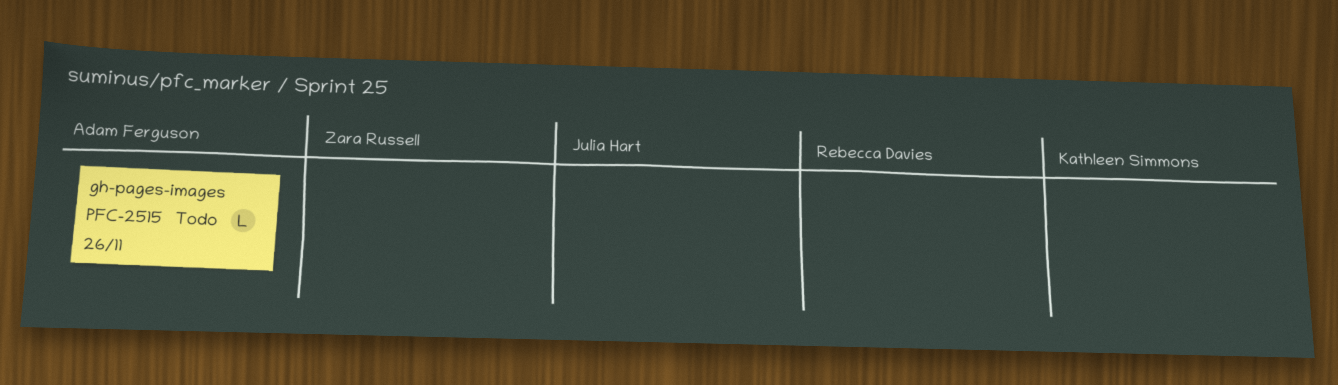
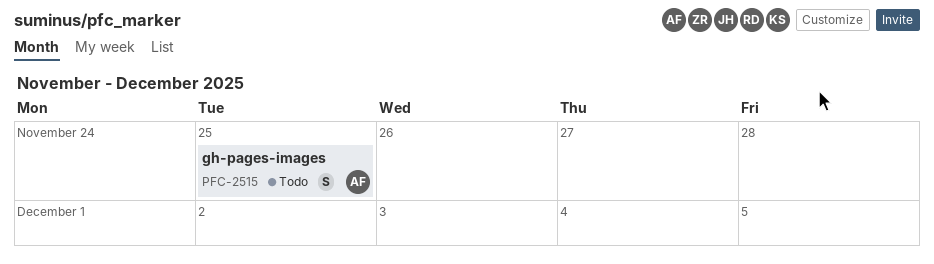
PFC-2515, estimate: L -> S
PFC-2515, due: Nov 26 -> Nov 25

